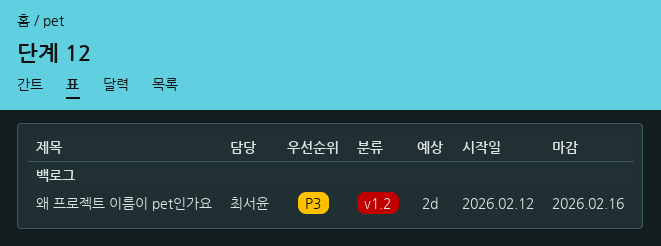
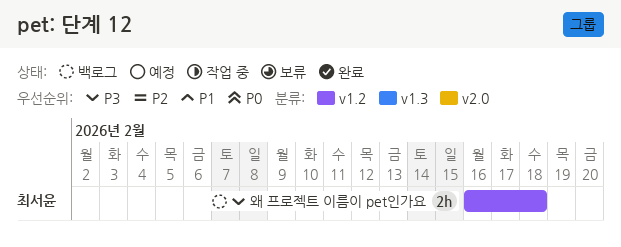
왜 프로젝트 이름이 pet인가요, estimate: 2d -> 2h
왜 프로젝트 이름이 pet인가요, start: Feb 12 -> Feb 16
왜 프로젝트 이름이 pet인가요, due: Feb 16 -> Feb 18

